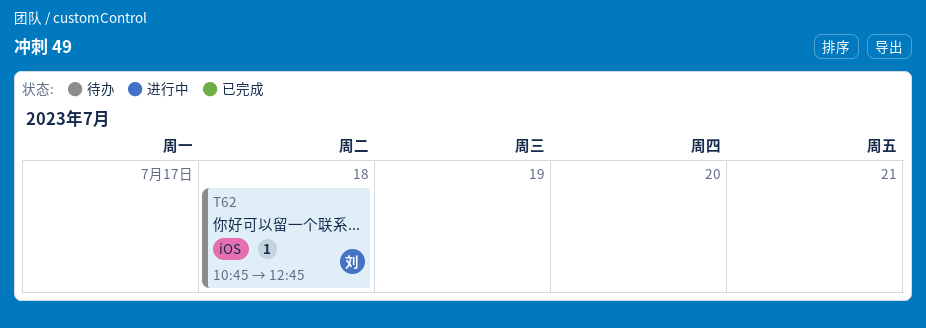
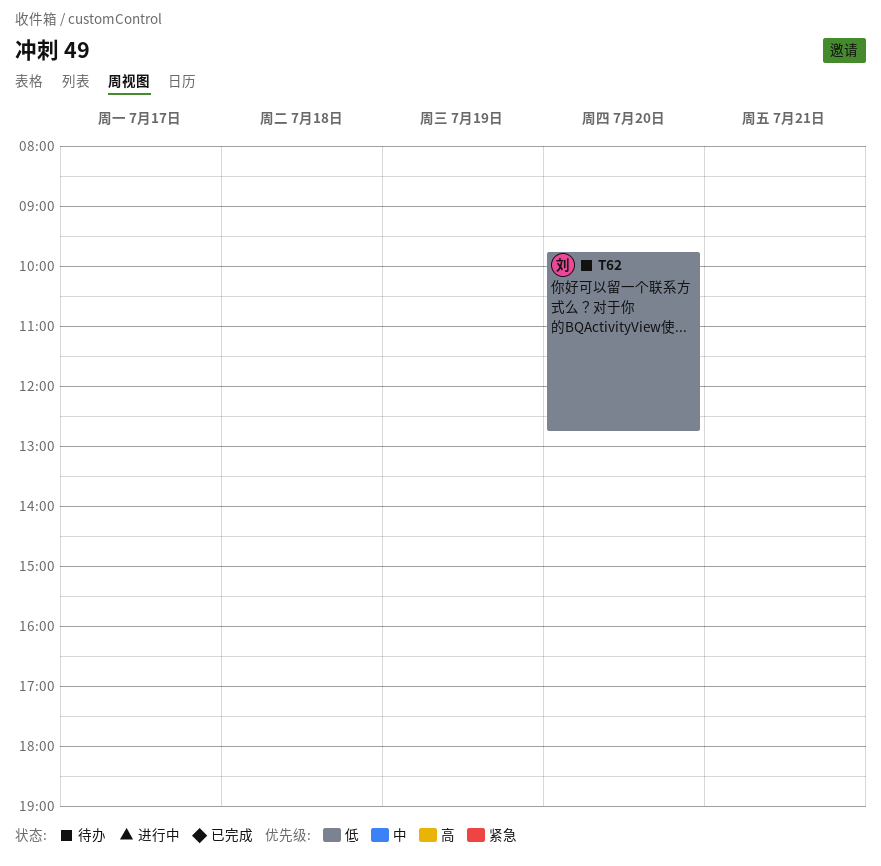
T62, day: Jul 18 -> Jul 20
T62, begins: 10:45 -> 09:45

